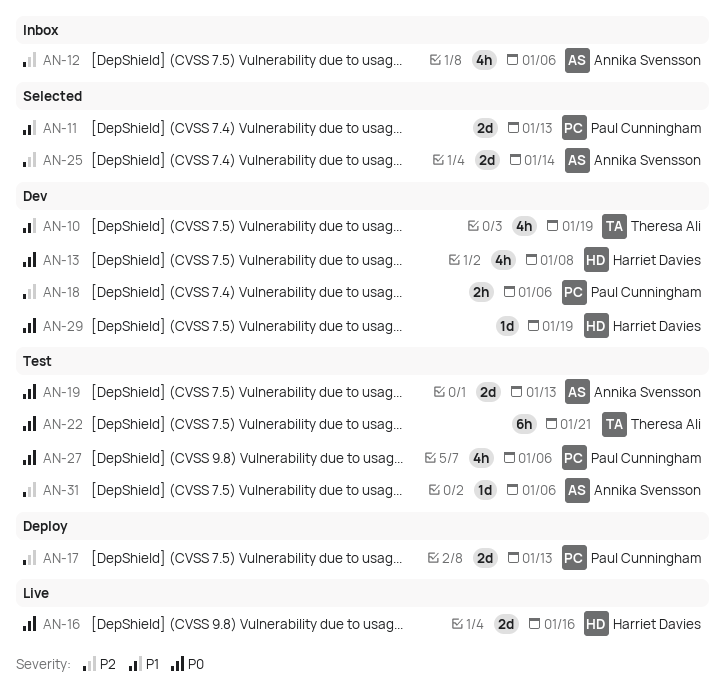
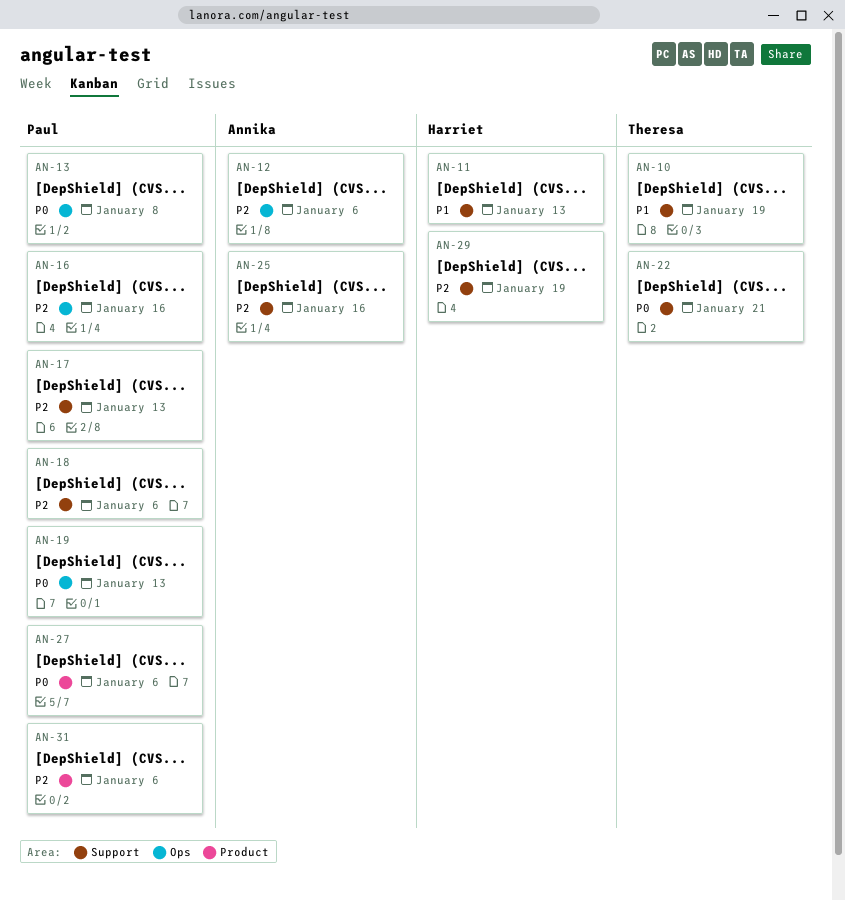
AN-11, owner: Paul Cunningham -> Harriet Davies
AN-13, owner: Harriet Davies -> Paul Cunningham
AN-16, owner: Harriet Davies -> Paul Cunningham
AN-16, priority: P0 -> P2
AN-19, owner: Annika Svensson -> Paul Cunningham
AN-25, due: Jan 14 -> Jan 16
AN-29, priority: P0 -> P2
AN-31, owner: Annika Svensson -> Paul Cunningham

